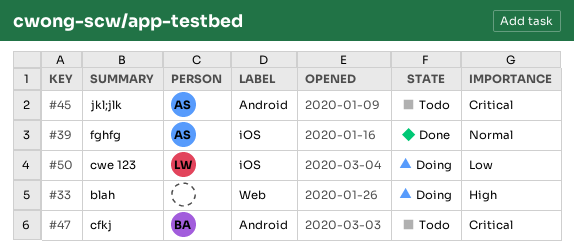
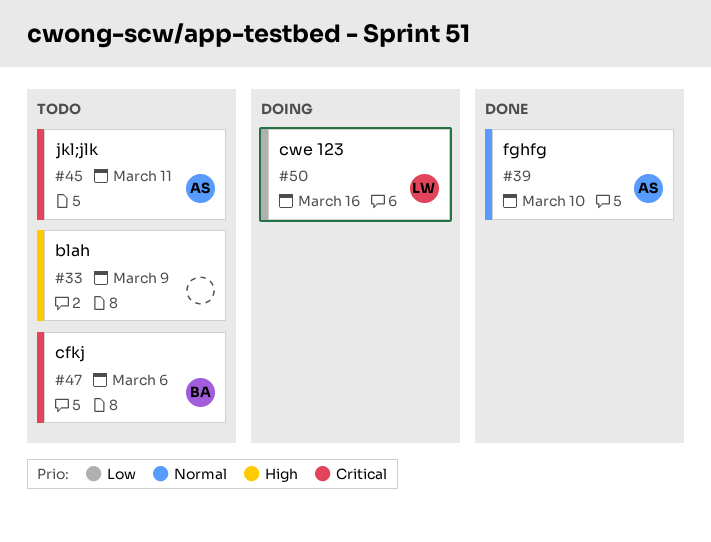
#33, status: Doing -> Todo

